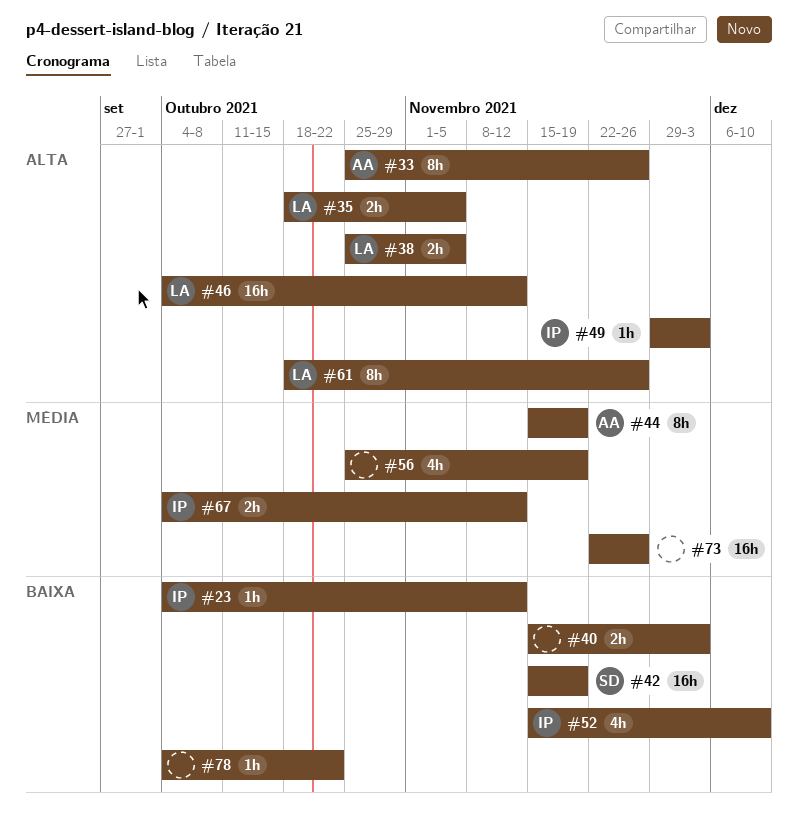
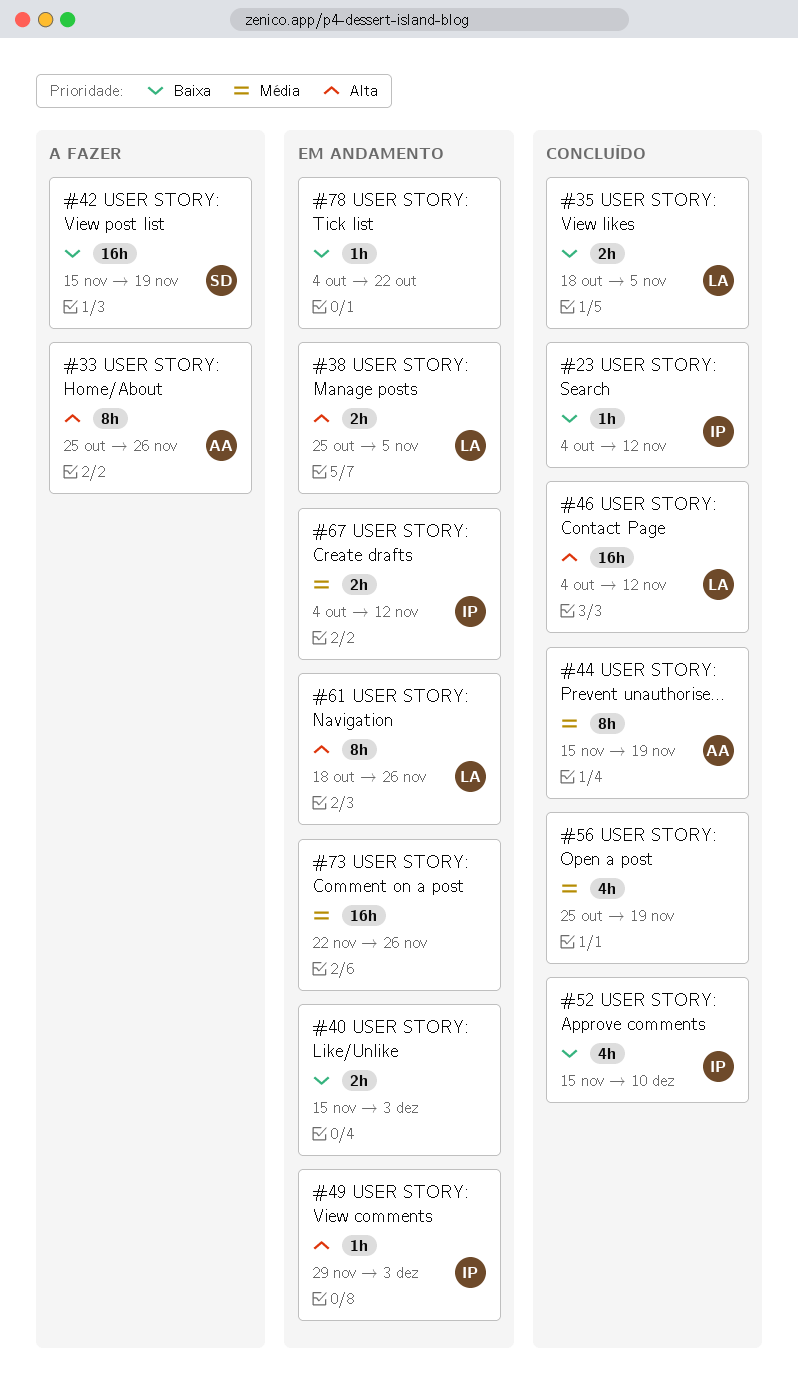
#35, priority: Alta -> Baixa

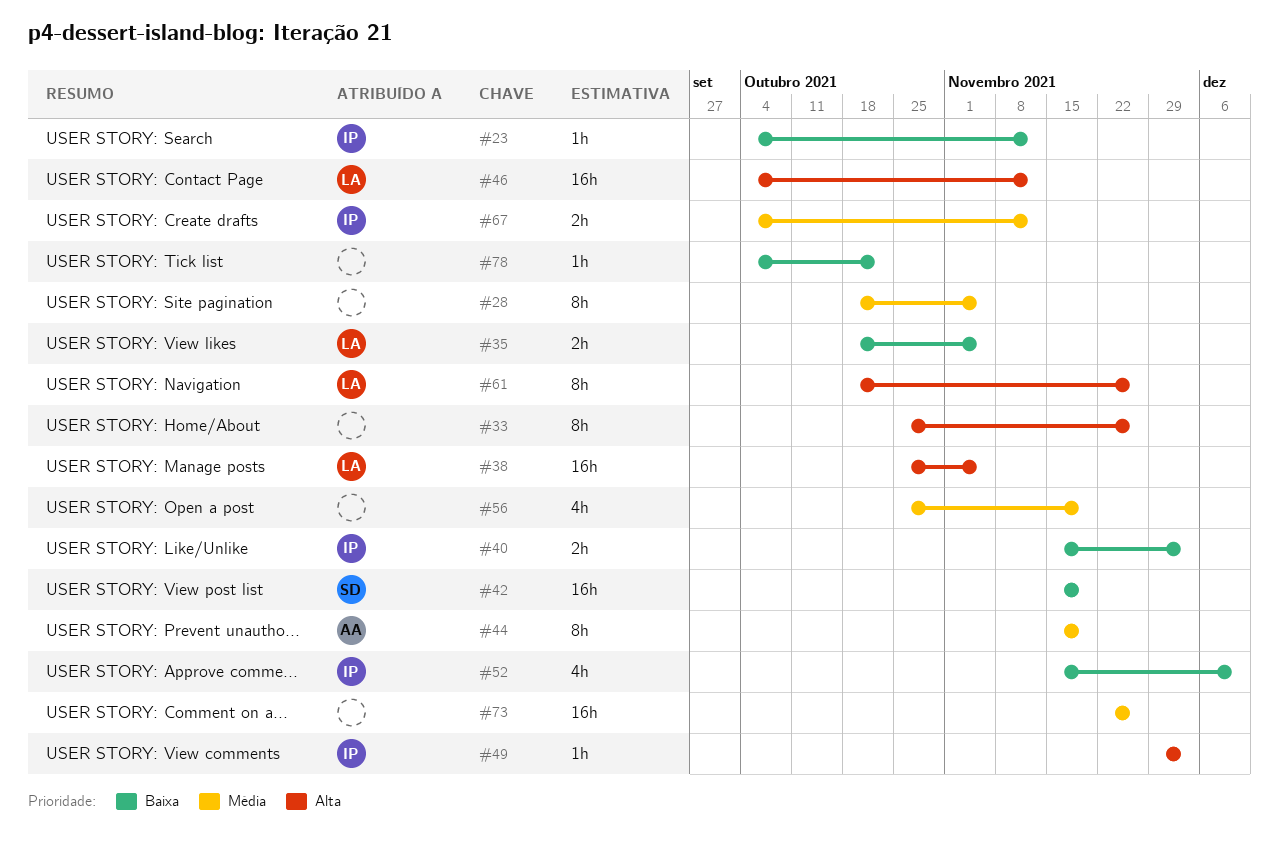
#28: none -> present
#33, owner: AA -> none
#38, estimate: 2h -> 16h
#40, owner: none -> IP

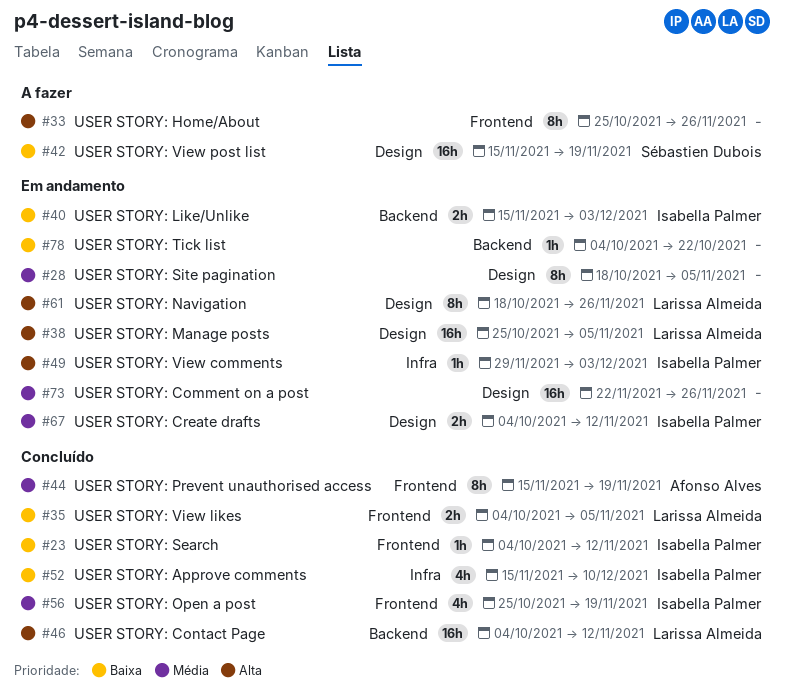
#35, start: Oct 18 -> Oct 4
#56, owner: none -> Isabella Palmer

